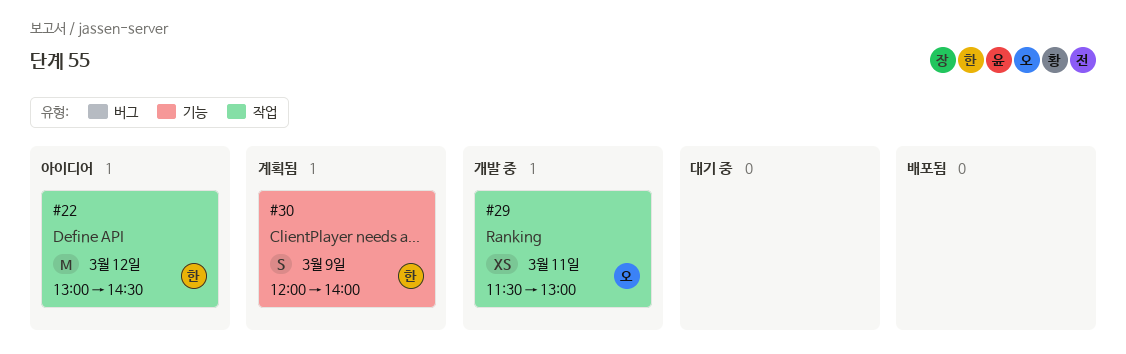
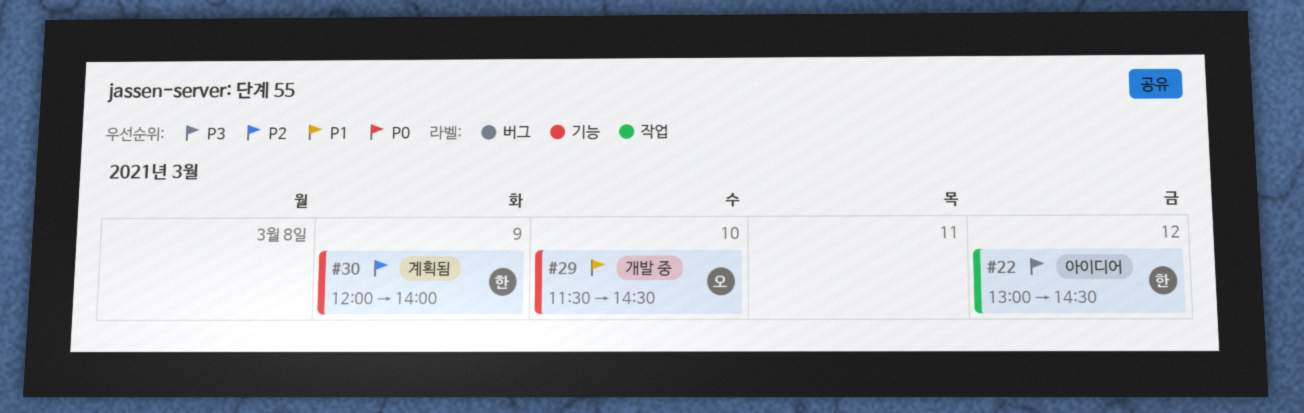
#29, label: 작업 -> 기능
#29, day: Mar 11 -> Mar 10
#29, ends: 13:00 -> 14:30

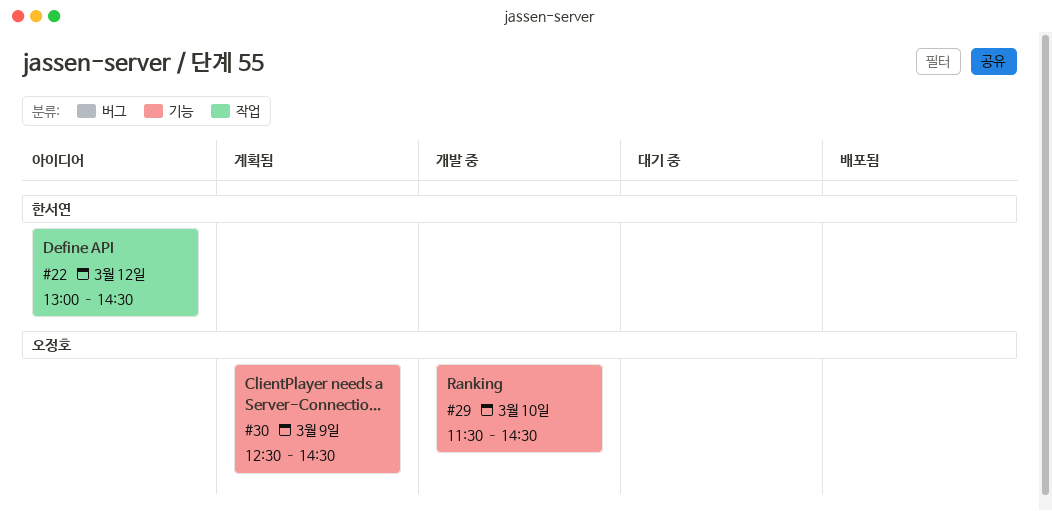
#30, owner: 한서연 -> 오정호
#30, begins: 12:00 -> 12:30
#30, ends: 14:00 -> 14:30

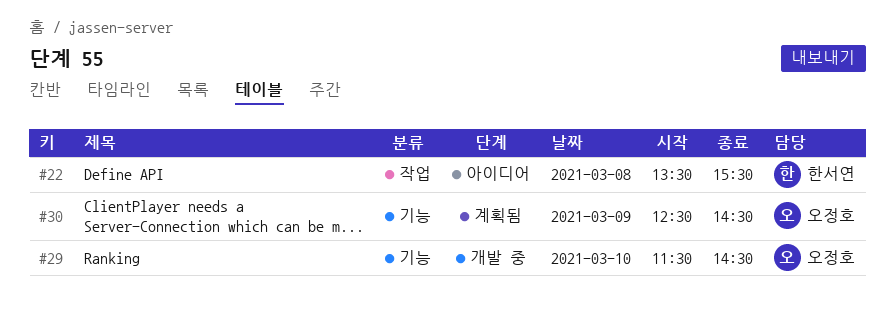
#22, day: Mar 12 -> Mar 8
#22, begins: 13:00 -> 13:30
#22, ends: 14:30 -> 15:30

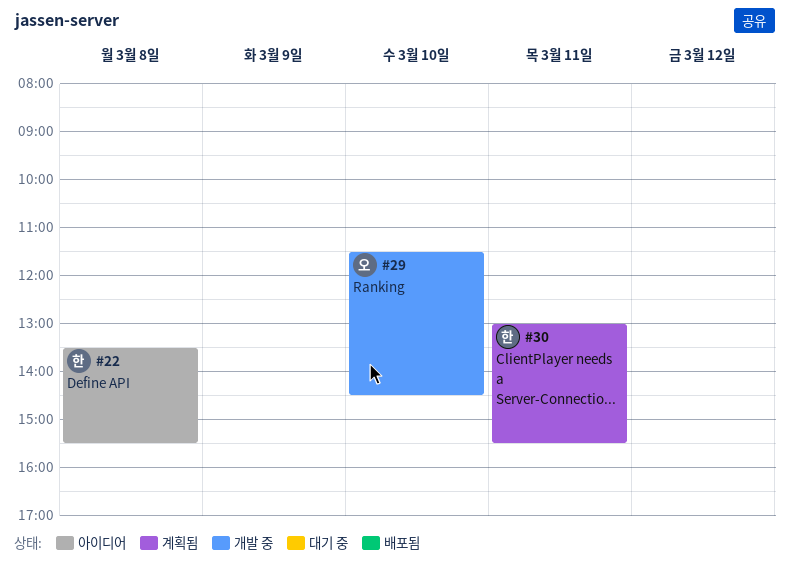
#30, owner: 오정호 -> 한서연
#30, day: Mar 9 -> Mar 11
#30, begins: 12:30 -> 13:00
#30, ends: 14:30 -> 15:30

